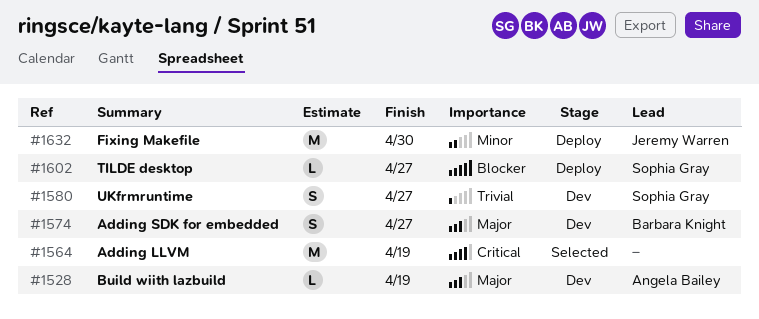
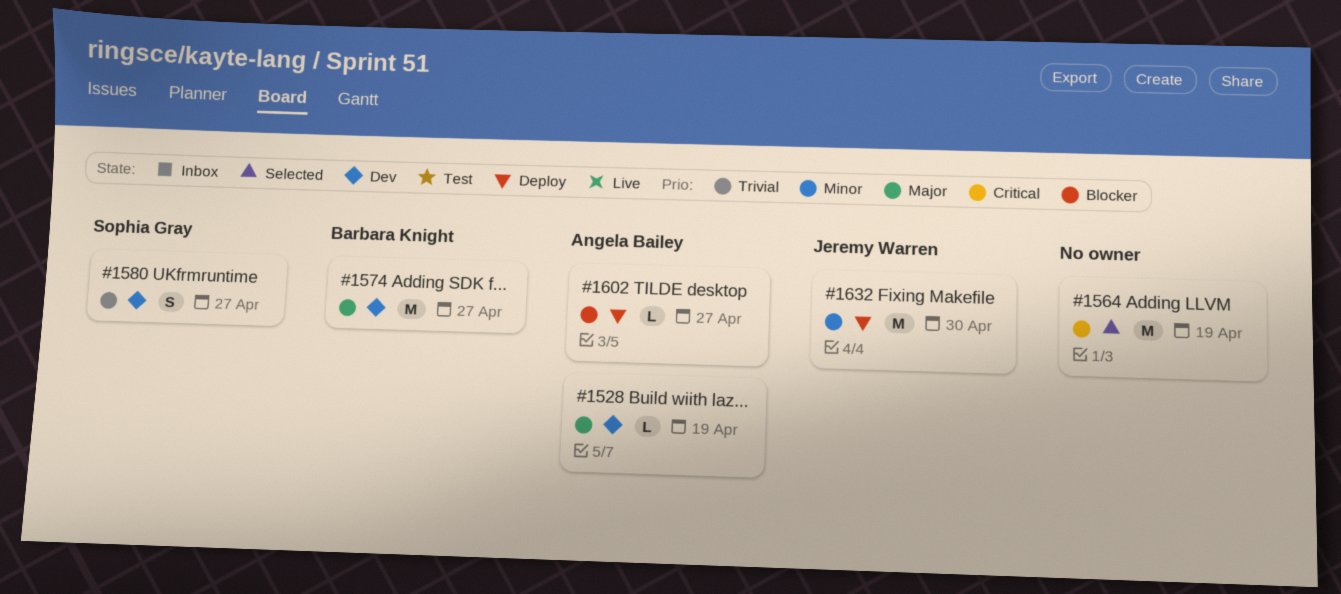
#1574, estimate: S -> M
#1602, owner: Sophia Gray -> Angela Bailey

